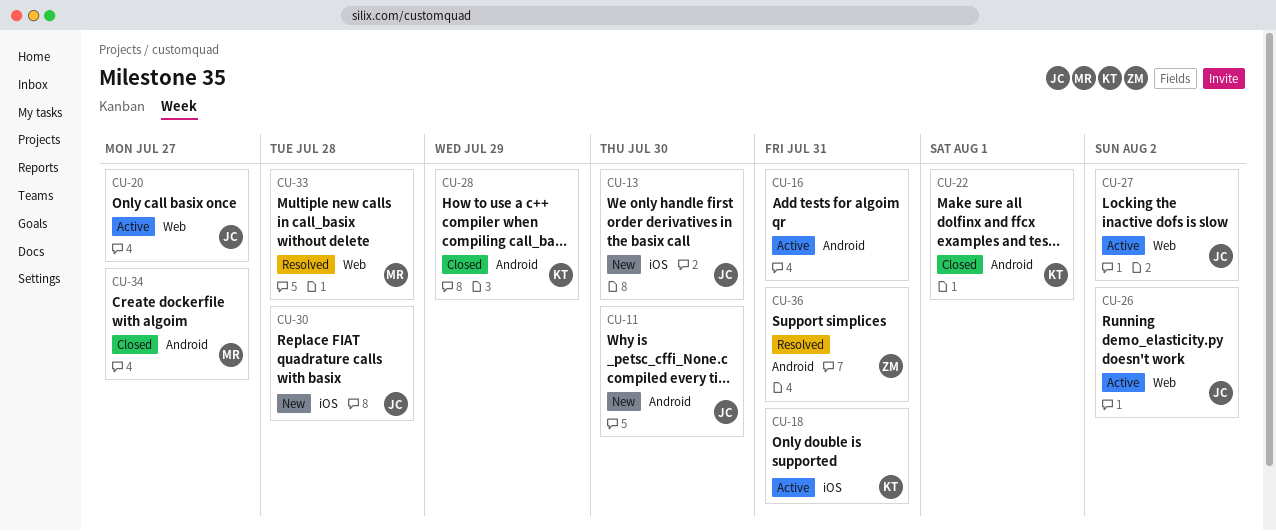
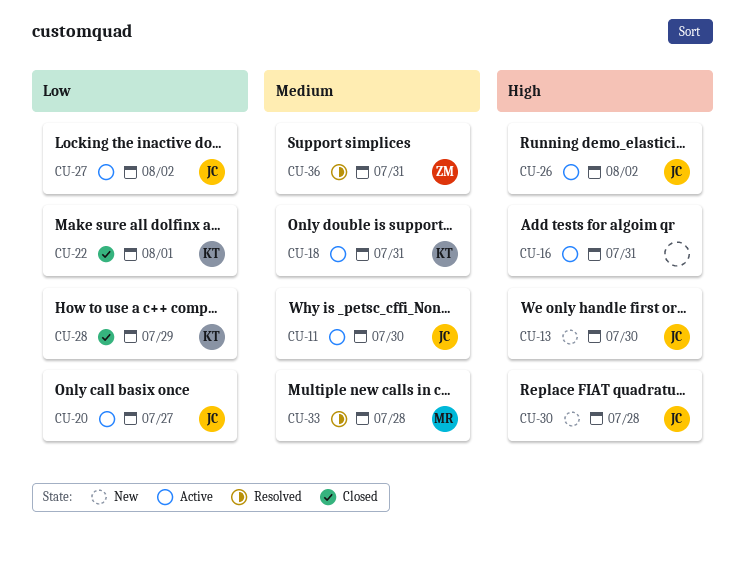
CU-11, status: New -> Active
CU-34: present -> none

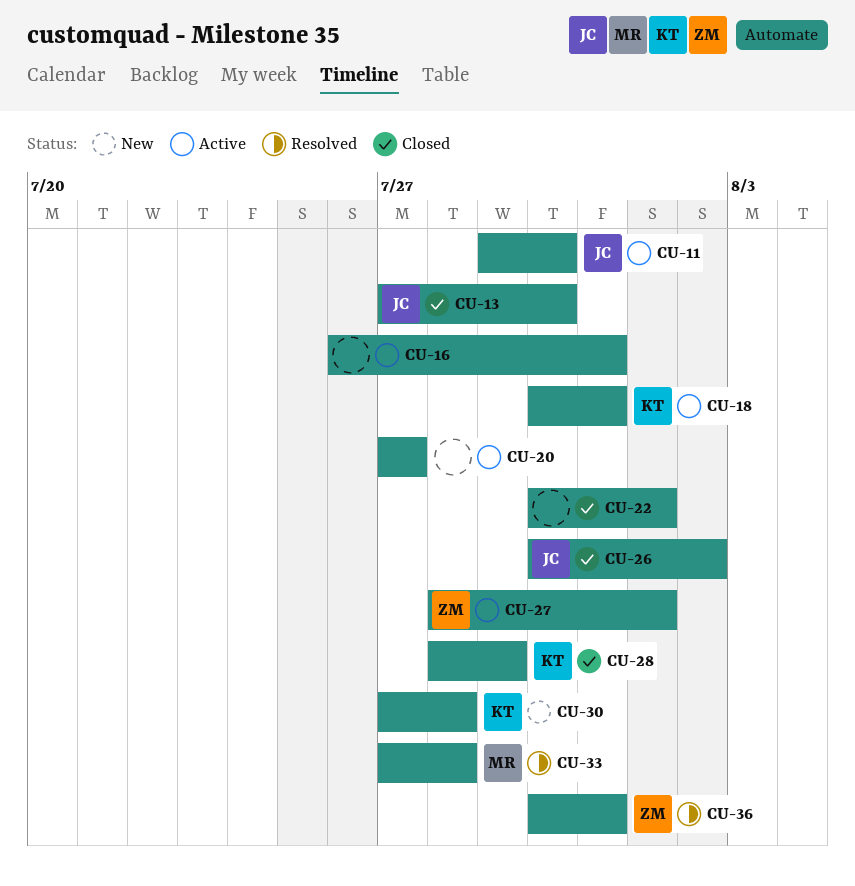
CU-13, status: New -> Closed
CU-20, owner: JC -> none
CU-22, owner: KT -> none
CU-26, status: Active -> Closed
CU-27, owner: JC -> ZM
CU-27, due: Aug 2 -> Aug 1
CU-30, owner: JC -> KT

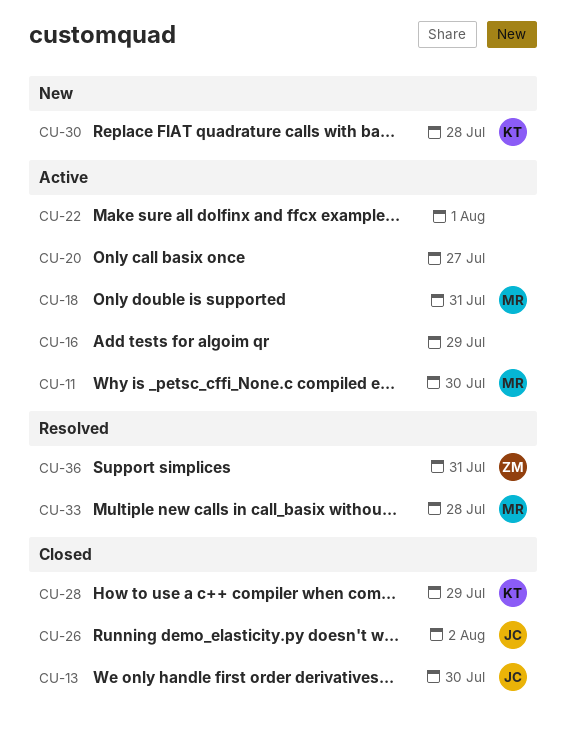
CU-11, owner: JC -> MR
CU-16, due: Jul 31 -> Jul 29
CU-18, owner: KT -> MR
CU-22, status: Closed -> Active
CU-27: present -> none

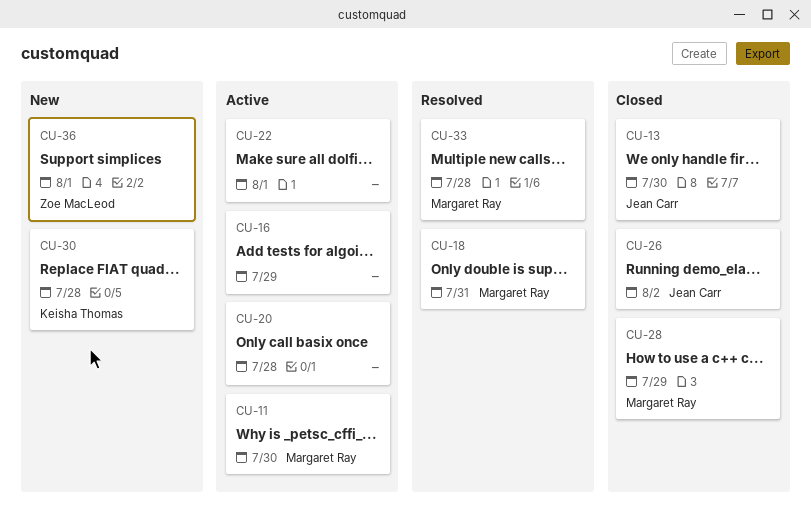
CU-18, status: Active -> Resolved
CU-20, due: Jul 27 -> Jul 28
CU-28, owner: Keisha Thomas -> Margaret Ray
CU-36, status: Resolved -> New
CU-36, due: Jul 31 -> Aug 1

